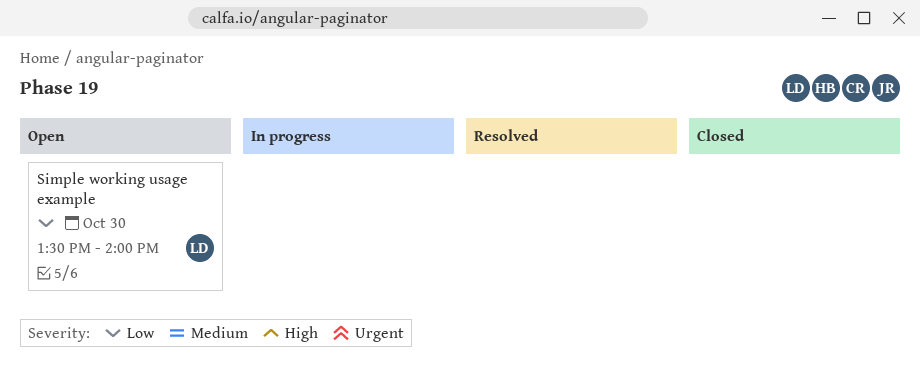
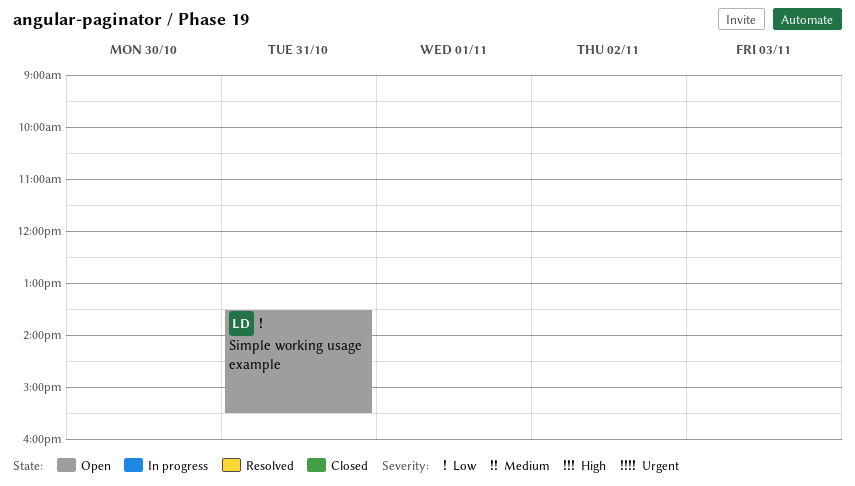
Simple working usage example, day: Oct 30 -> Oct 31
Simple working usage example, ends: 14:00 -> 15:30

